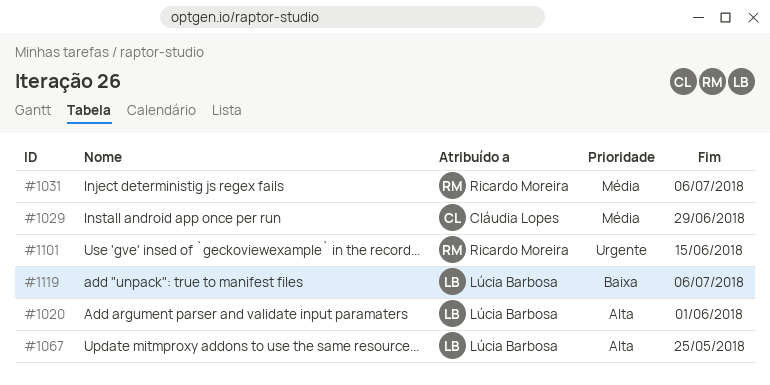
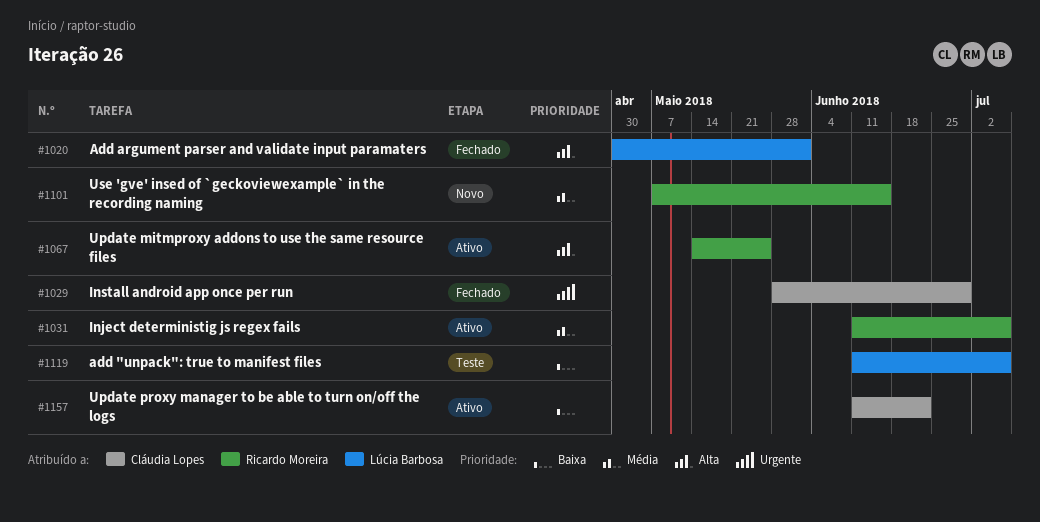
#1029, priority: Média -> Urgente
#1067, owner: Lúcia Barbosa -> Ricardo Moreira
#1101, priority: Urgente -> Média
#1157: none -> present

